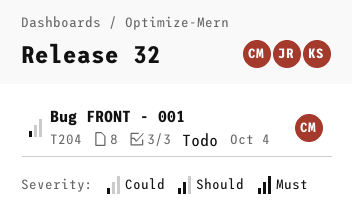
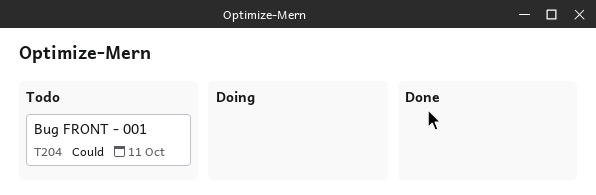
T204, due: Oct 4 -> Oct 11

